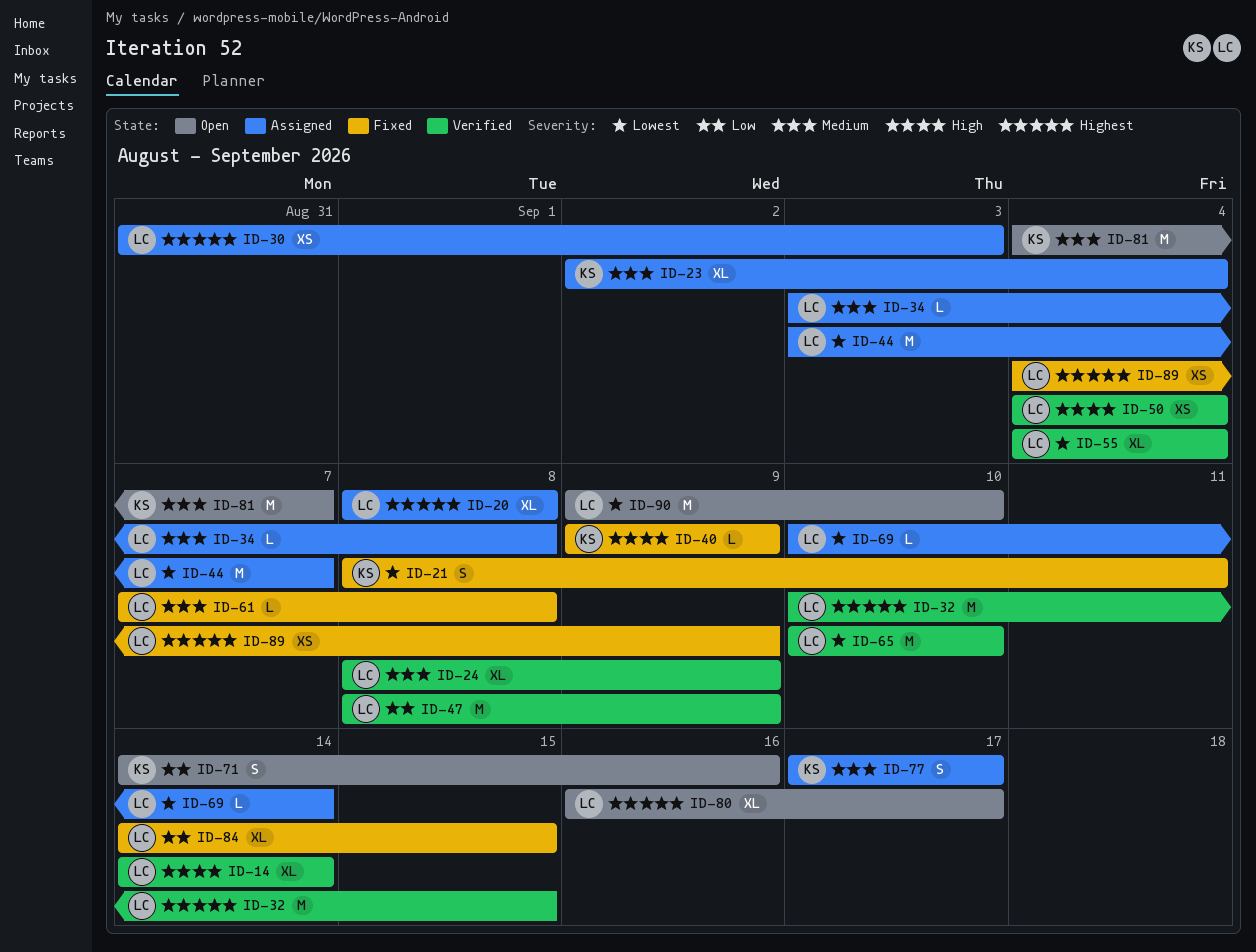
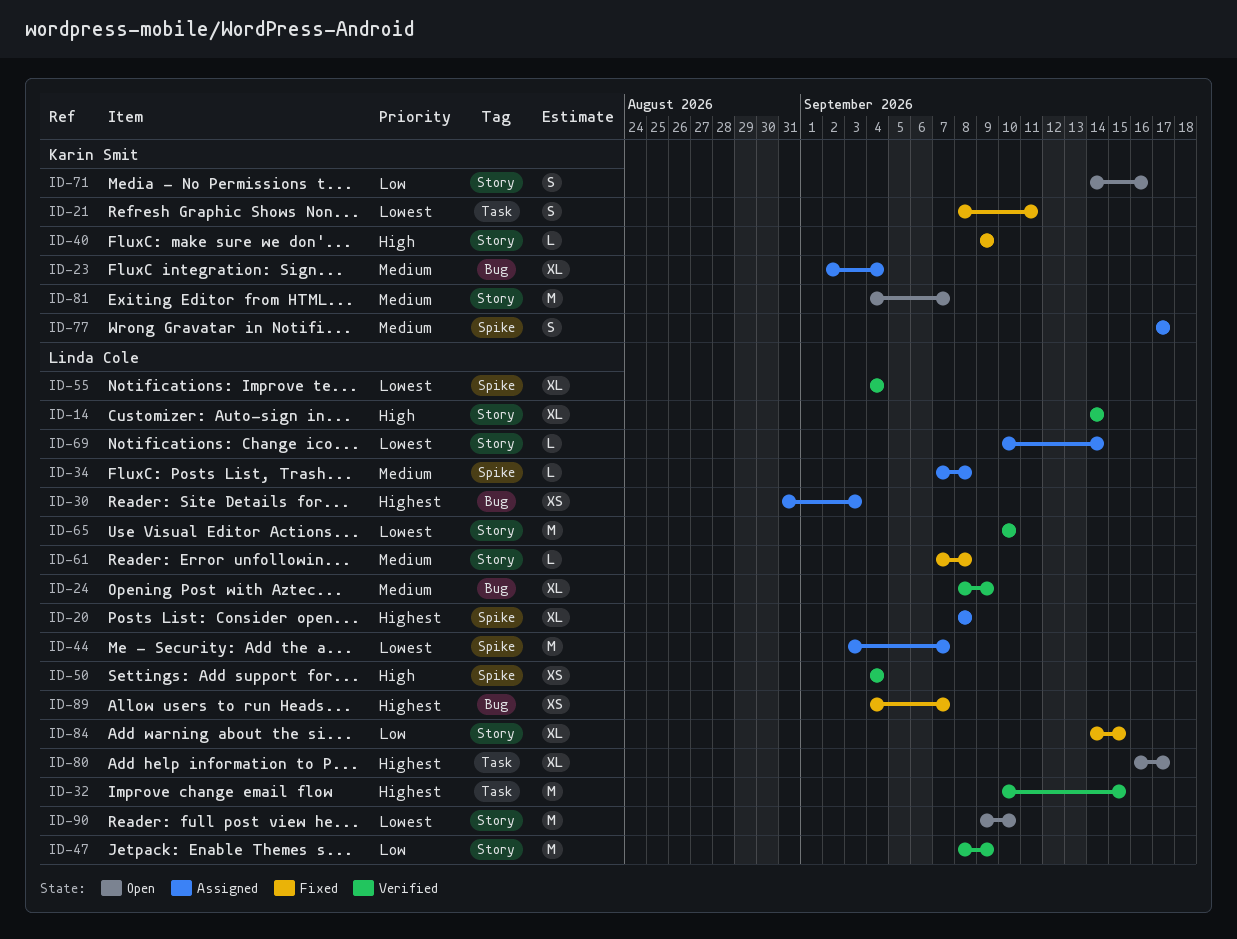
ID-34, start: Sep 3 -> Sep 7
ID-89, due: Sep 9 -> Sep 7

